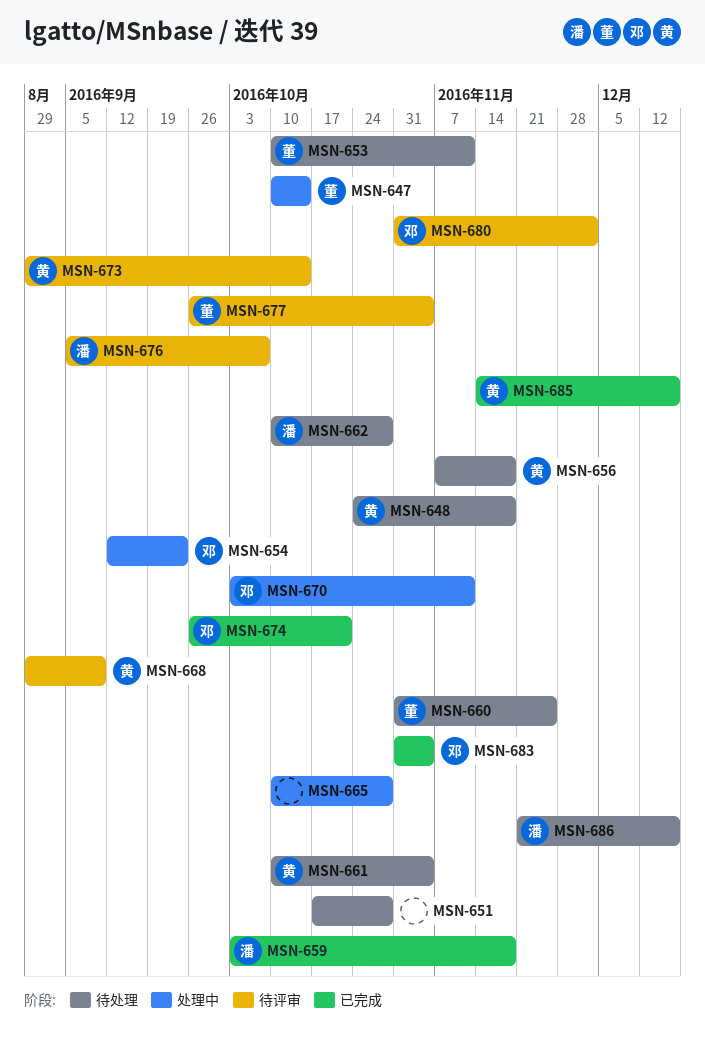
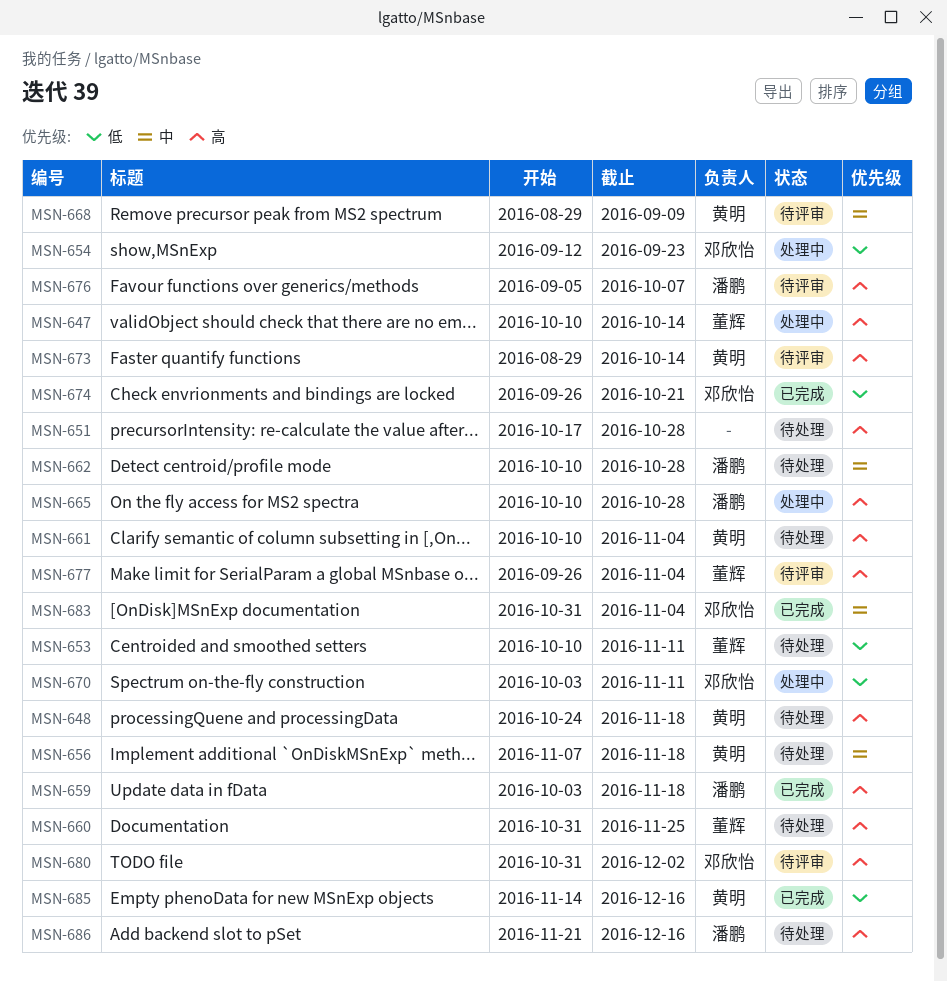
MSN-665, owner: none -> 潘鹏

